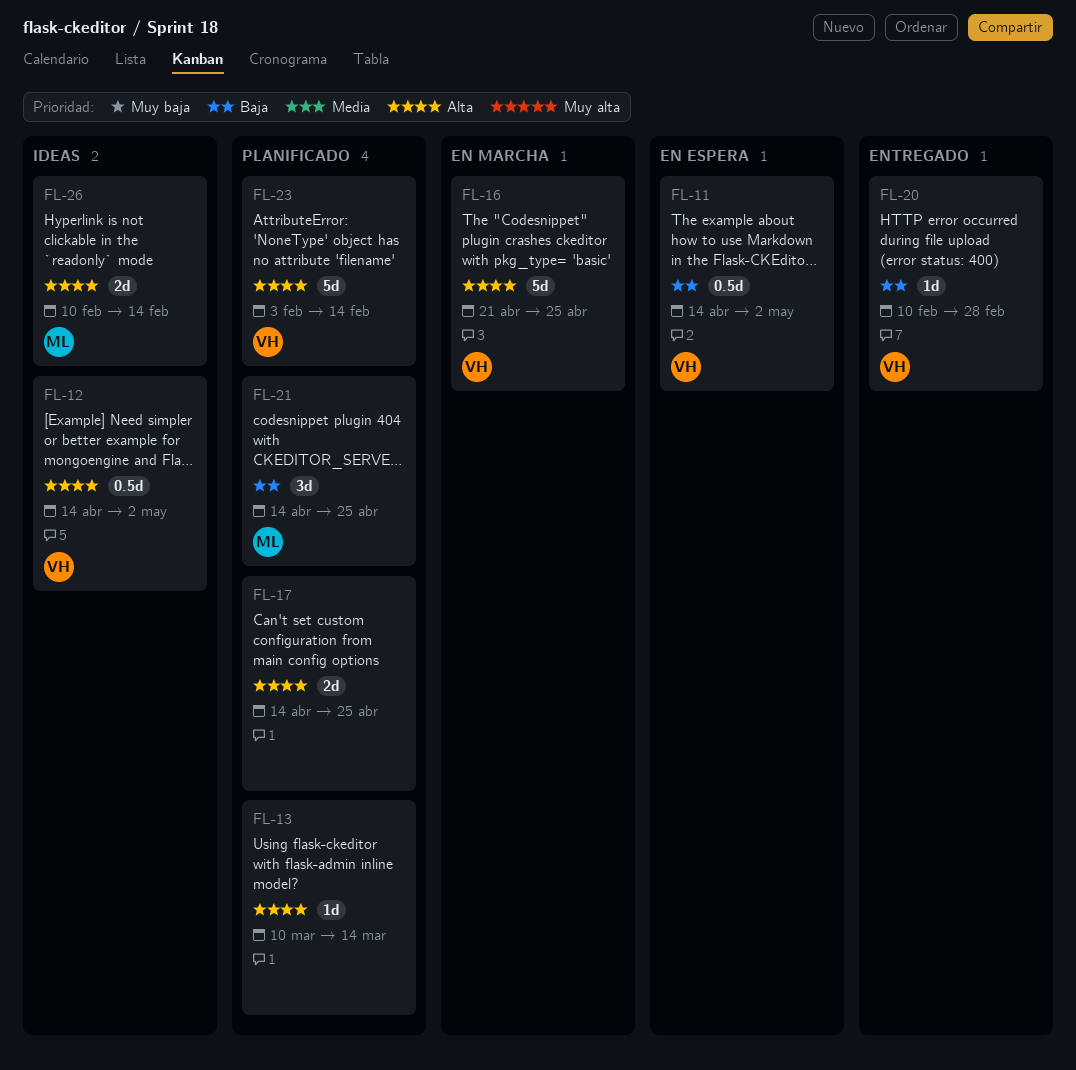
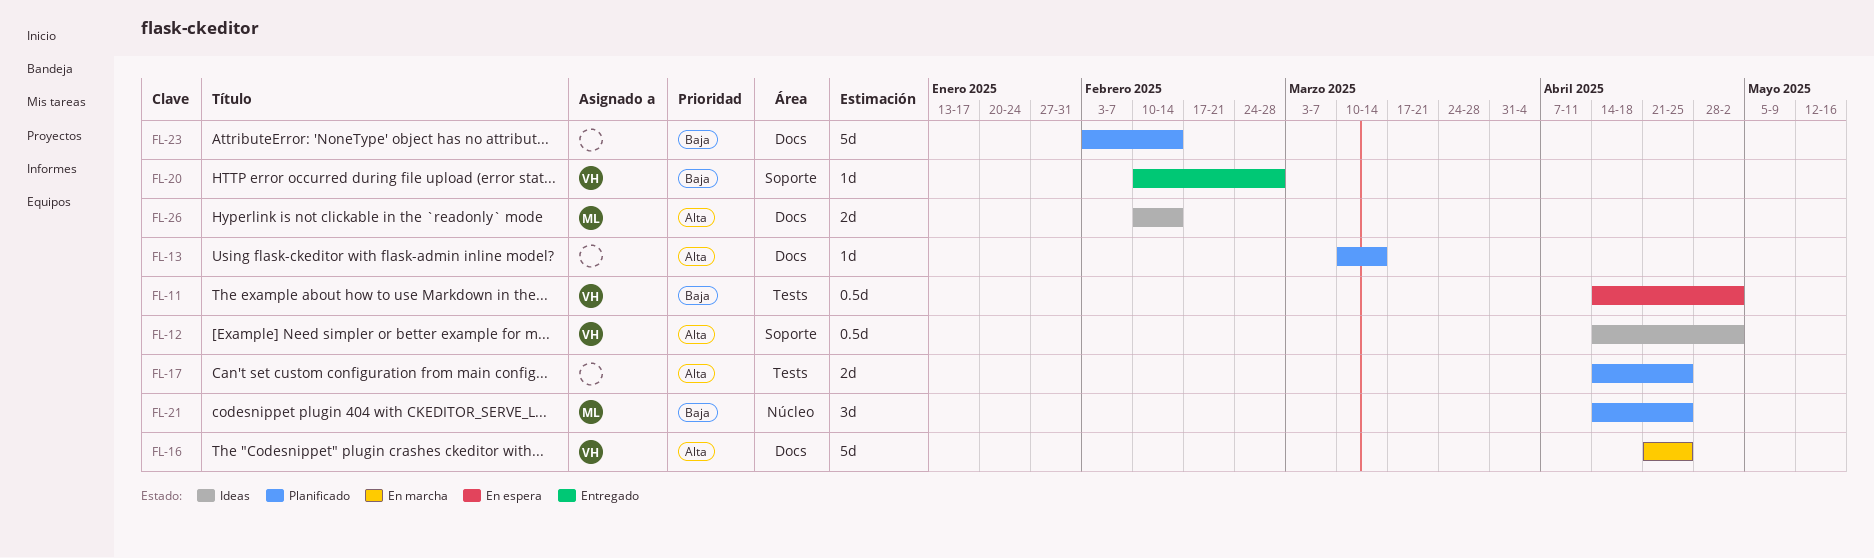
FL-23, owner: VH -> none
FL-23, priority: Alta -> Baja

